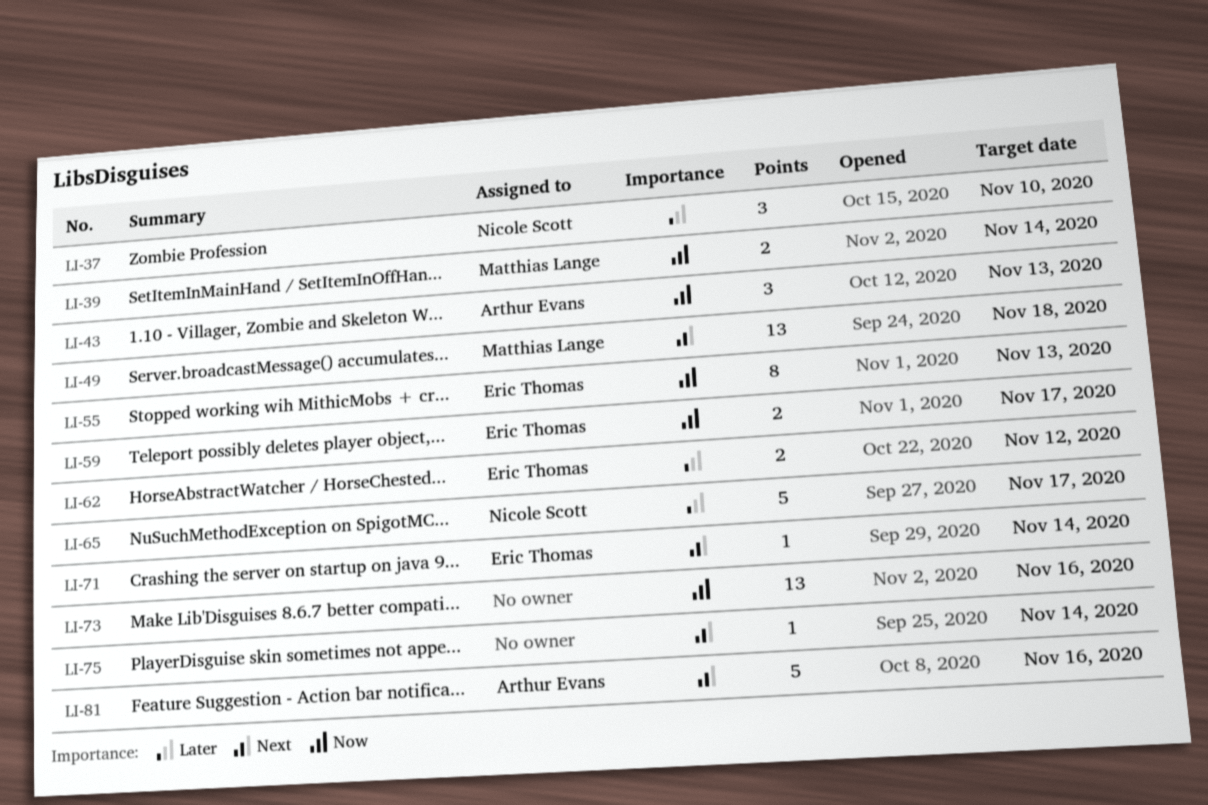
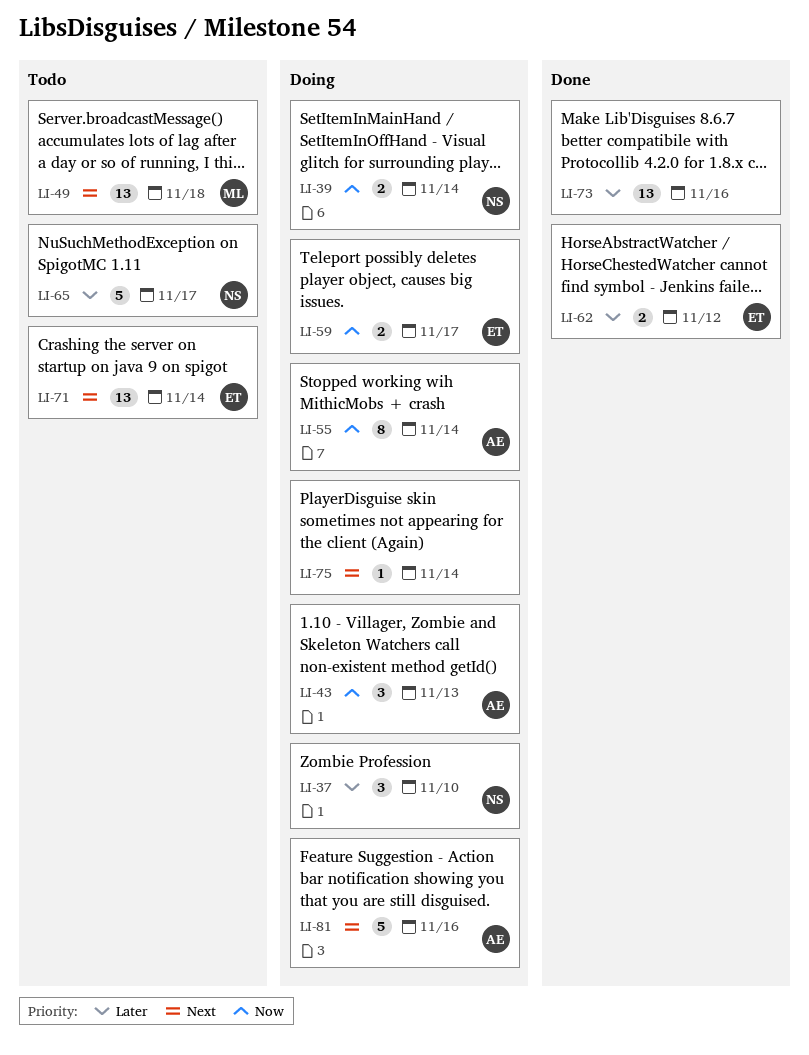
LI-39, owner: Matthias Lange -> Nicole Scott
LI-55, owner: Eric Thomas -> Arthur Evans
LI-55, due: Nov 13 -> Nov 14
LI-71, estimate: 1 -> 13
LI-73, priority: Now -> Later

